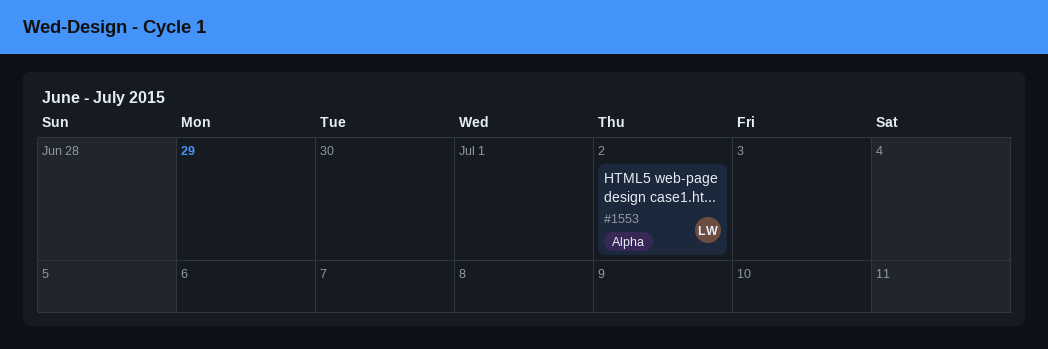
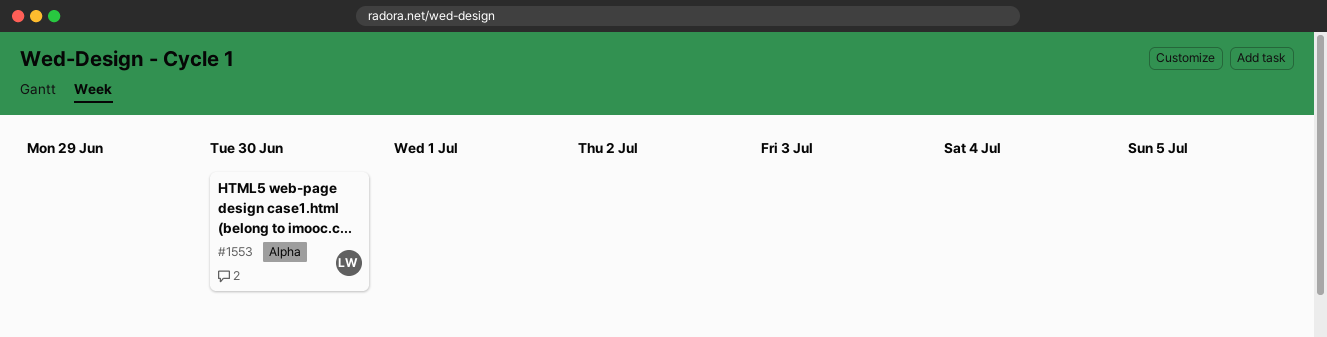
#1553, due: Jul 2 -> Jun 30

